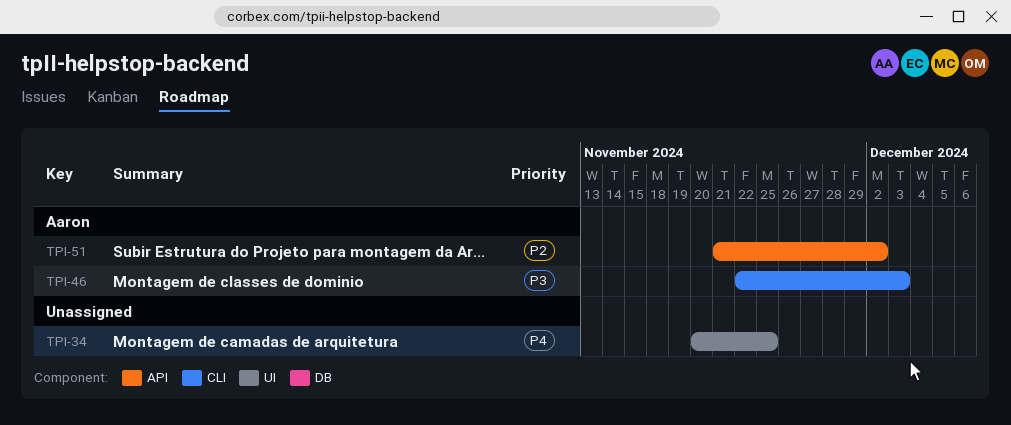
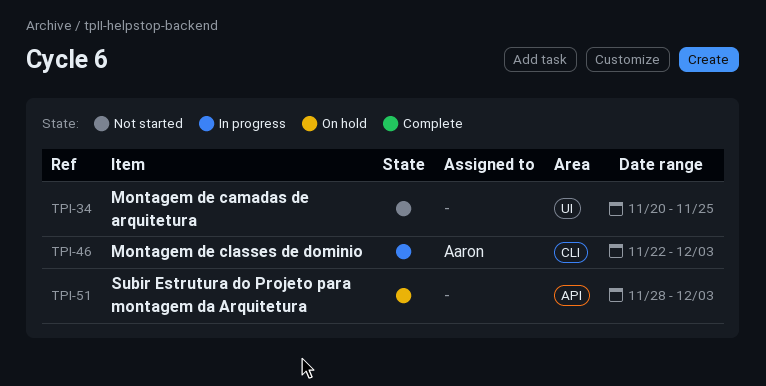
TPI-51, owner: Aaron -> none
TPI-51, start: Nov 21 -> Nov 28
TPI-51, due: Dec 2 -> Dec 3

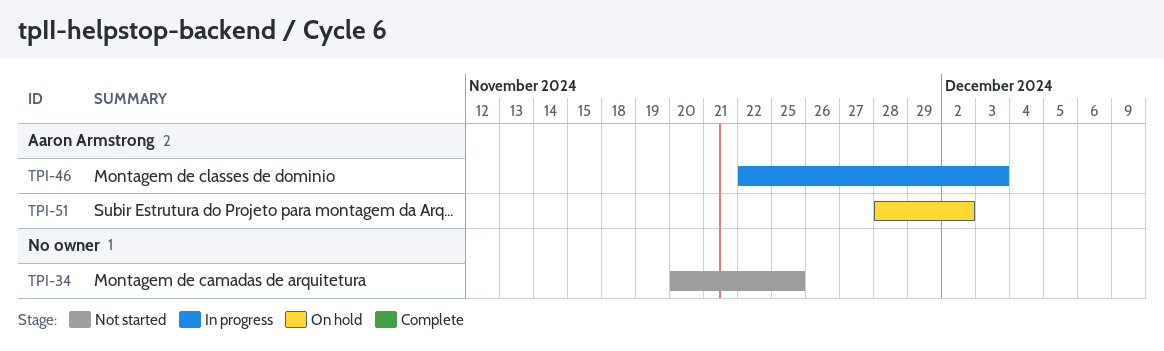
TPI-51, owner: none -> Aaron Armstrong
TPI-51, due: Dec 3 -> Dec 2

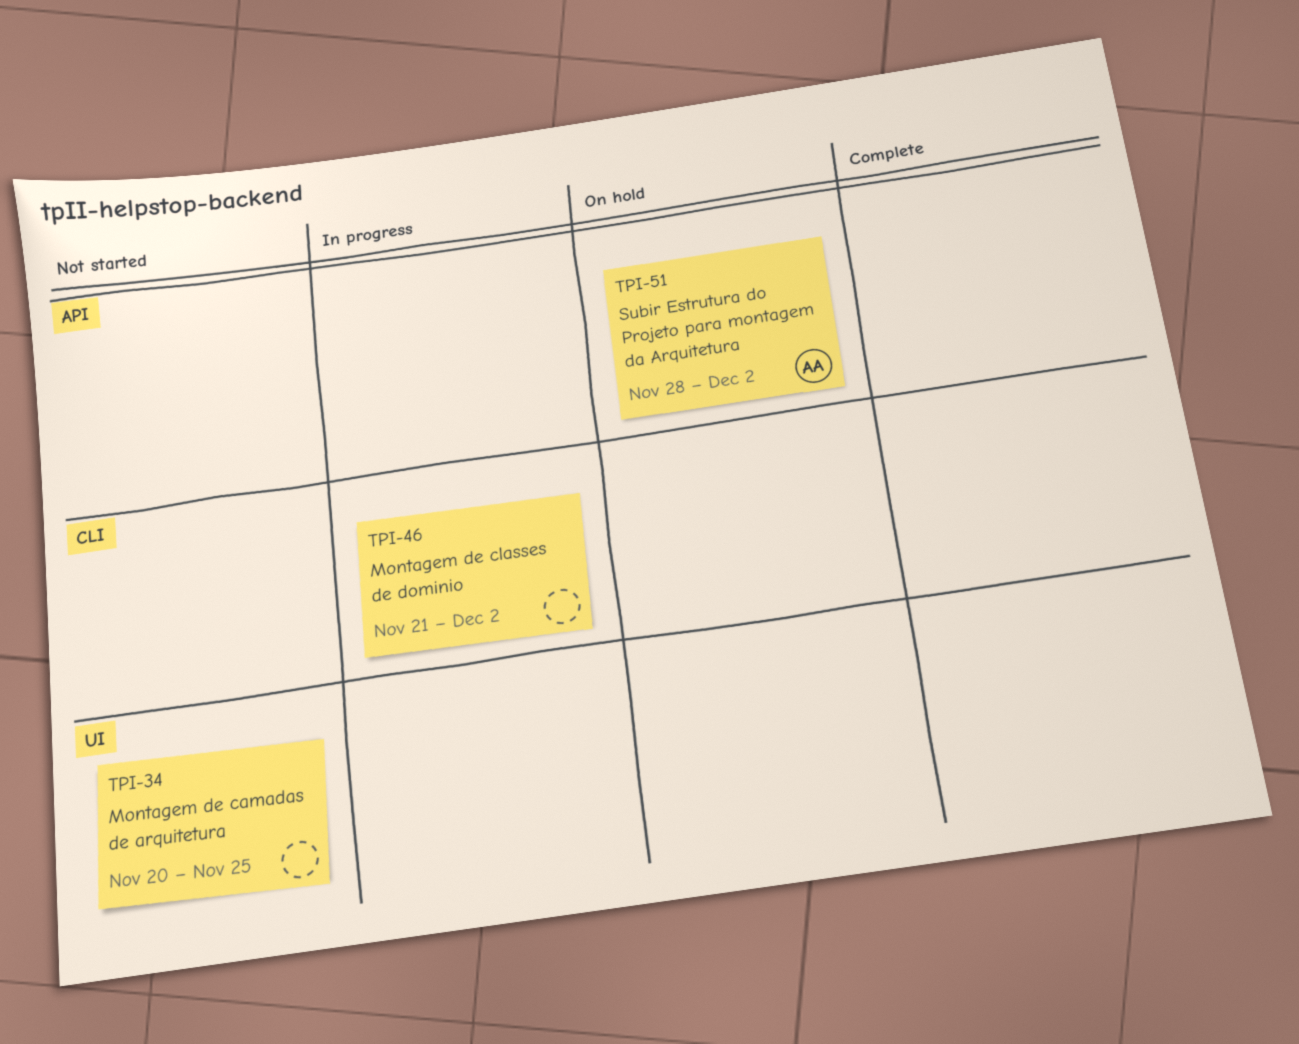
TPI-46, owner: Aaron Armstrong -> none
TPI-46, start: Nov 22 -> Nov 21
TPI-46, due: Dec 3 -> Dec 2

